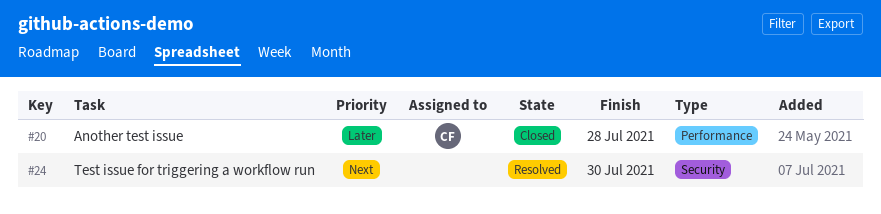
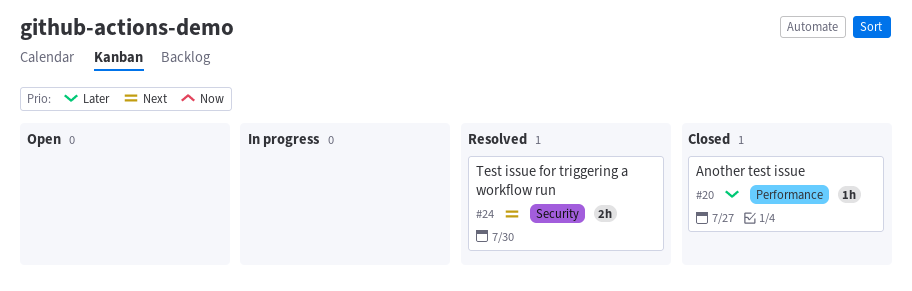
#20, due: Jul 28 -> Jul 27

